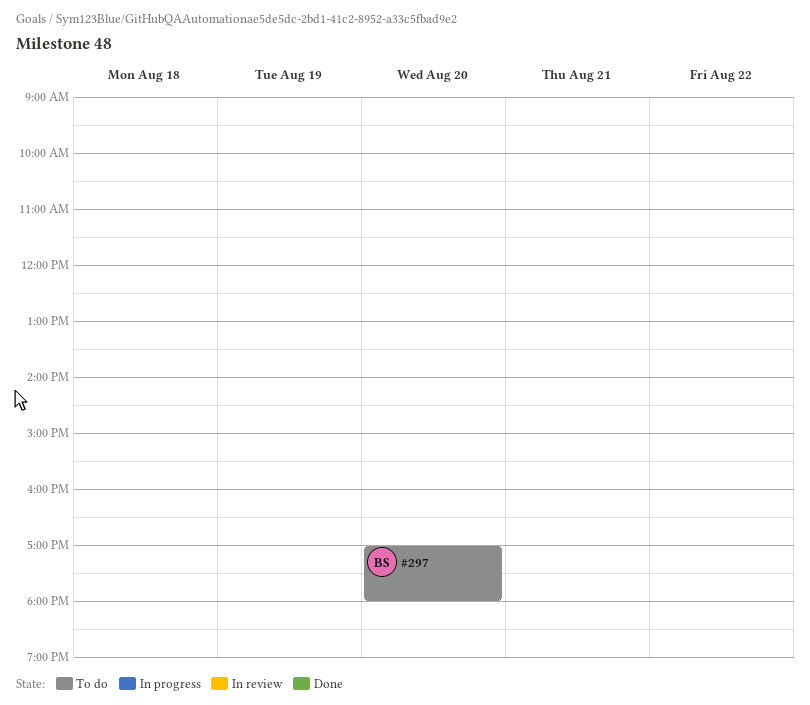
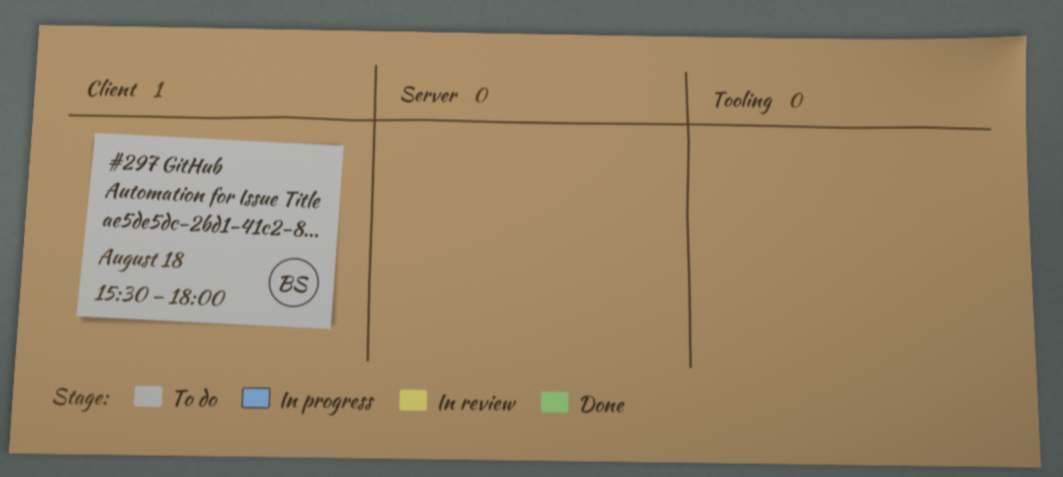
#297, day: Aug 20 -> Aug 18
#297, begins: 17:00 -> 15:30

